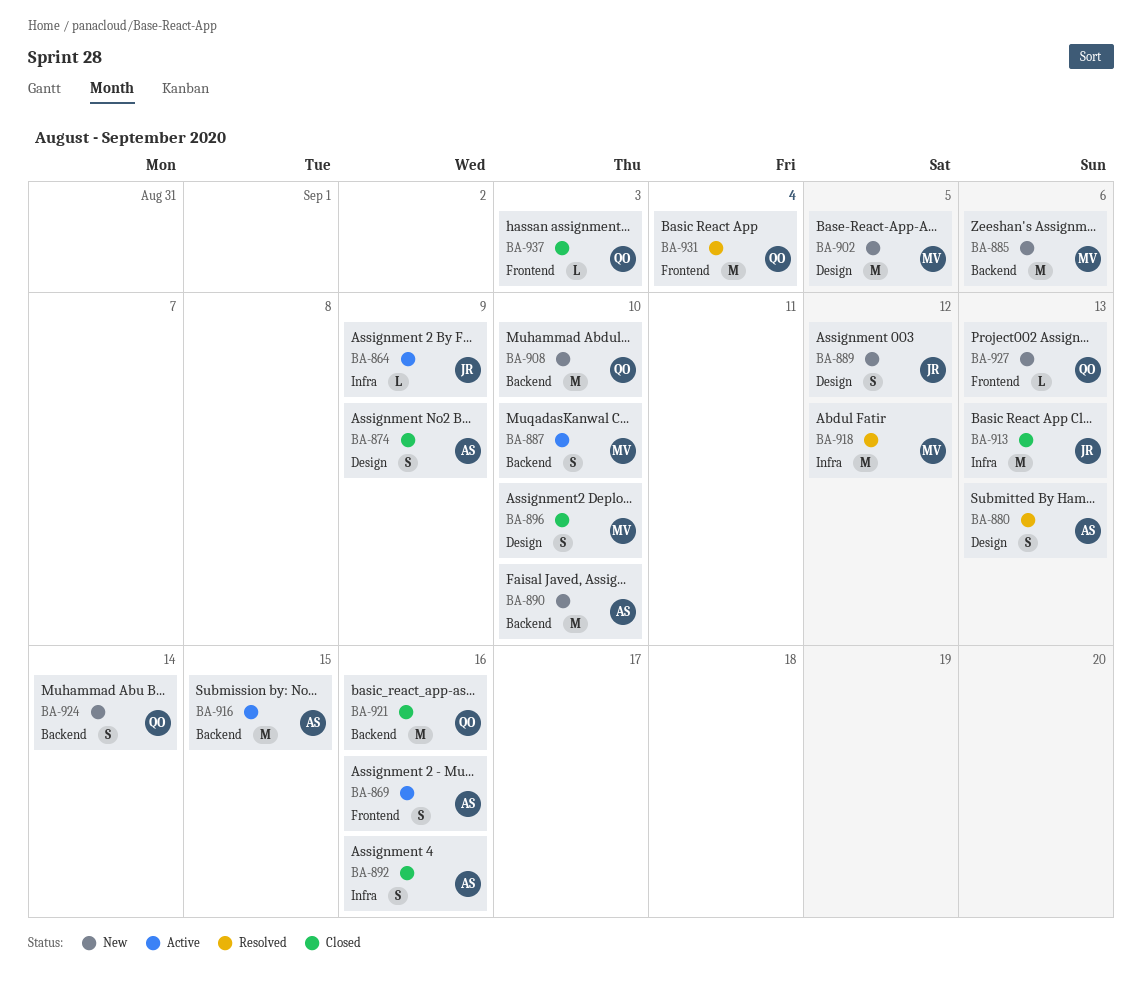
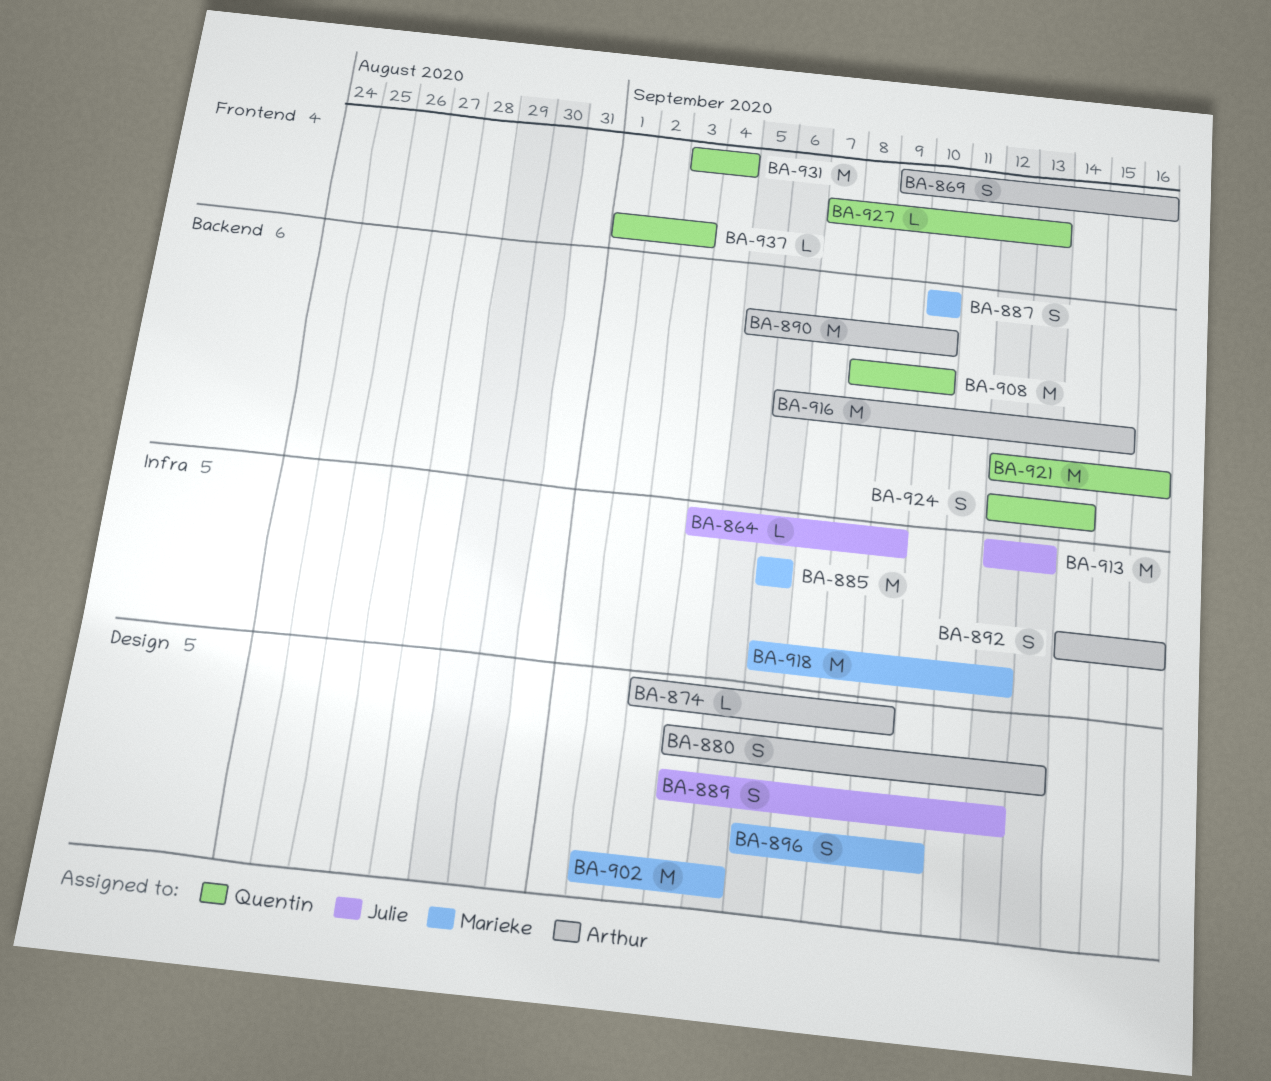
BA-874, estimate: S -> L
BA-885, label: Backend -> Infra

